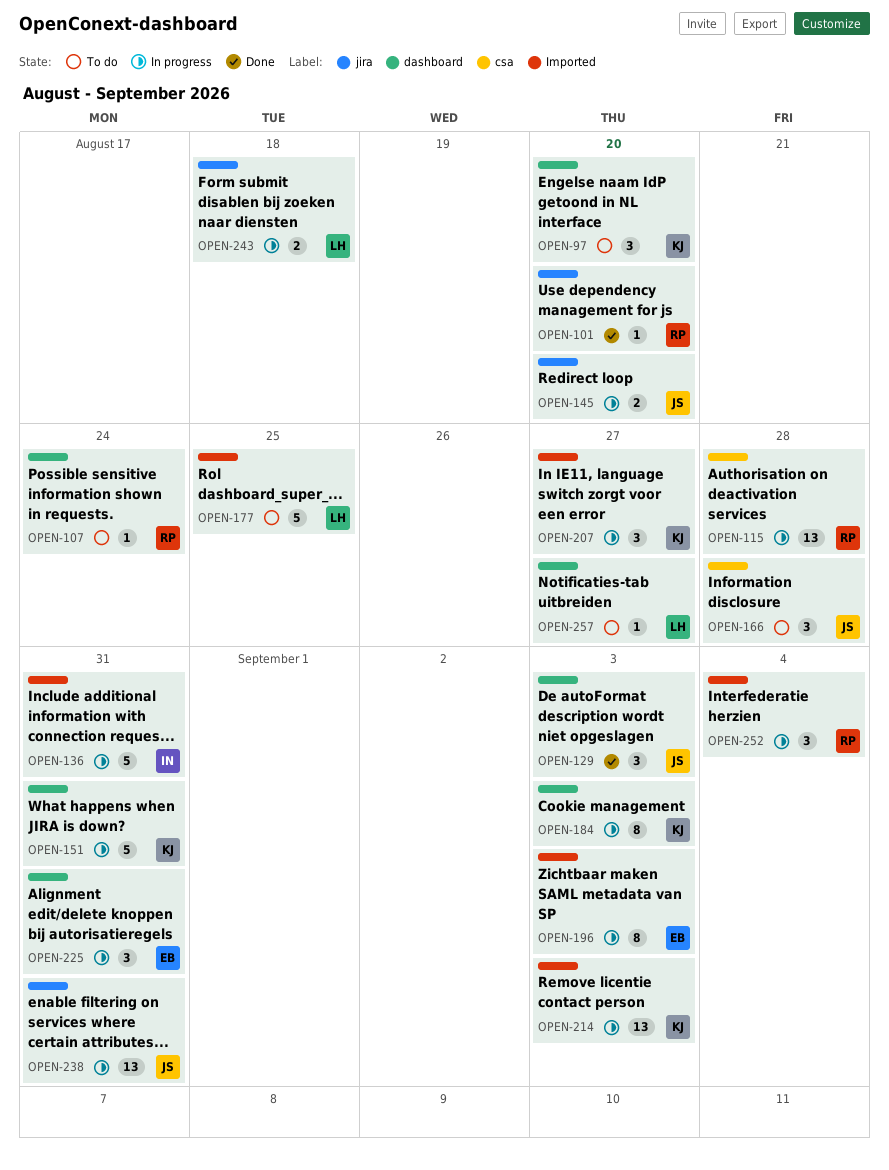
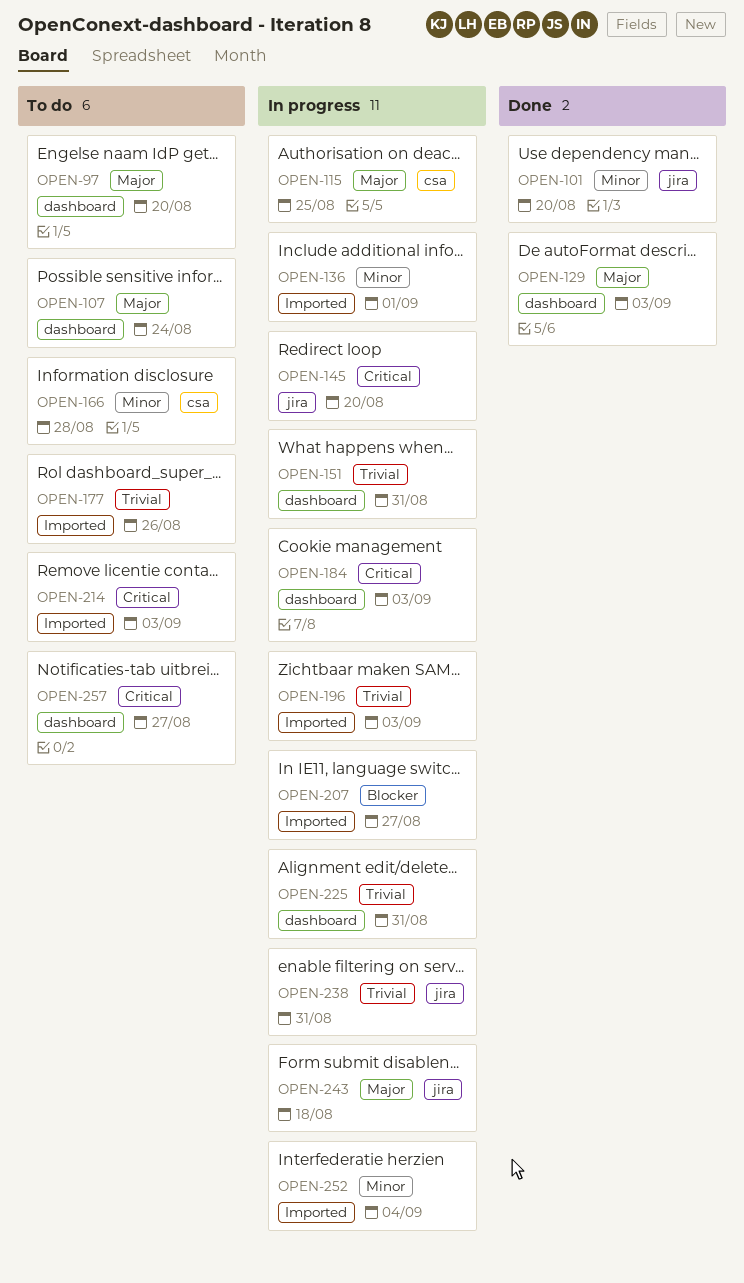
OPEN-115, due: Aug 28 -> Aug 25
OPEN-136, due: Aug 31 -> Sep 1
OPEN-177, due: Aug 25 -> Aug 26
OPEN-214, status: In progress -> To do

